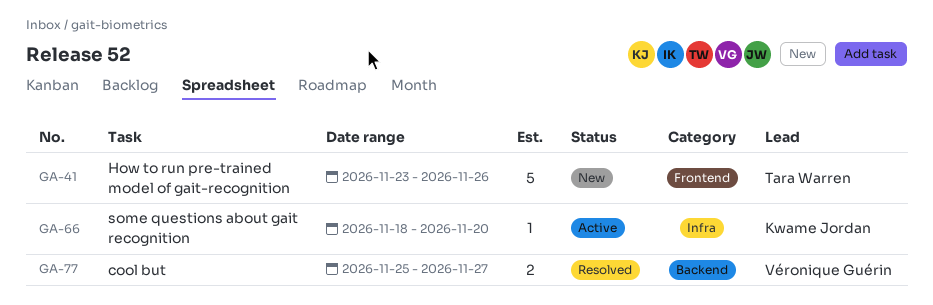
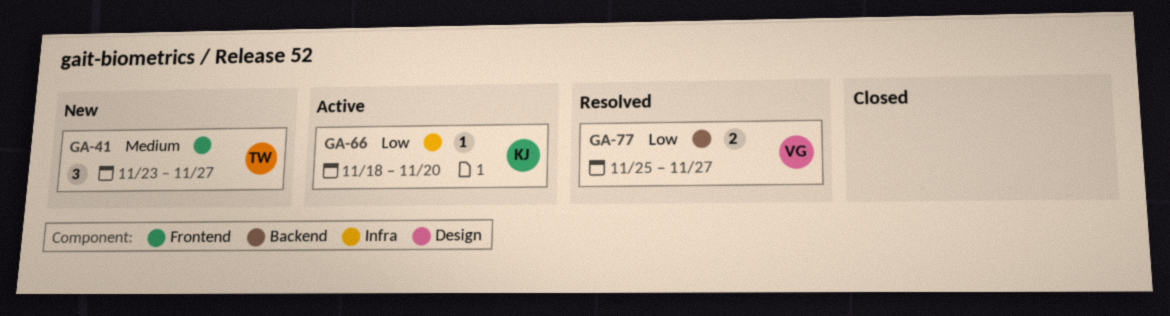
GA-41, estimate: 5 -> 3
GA-41, due: Nov 26 -> Nov 27

